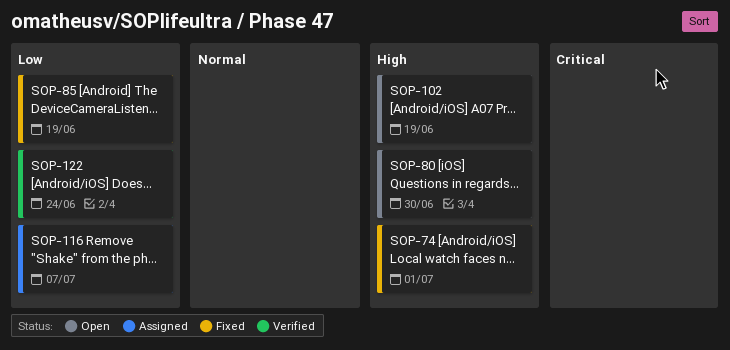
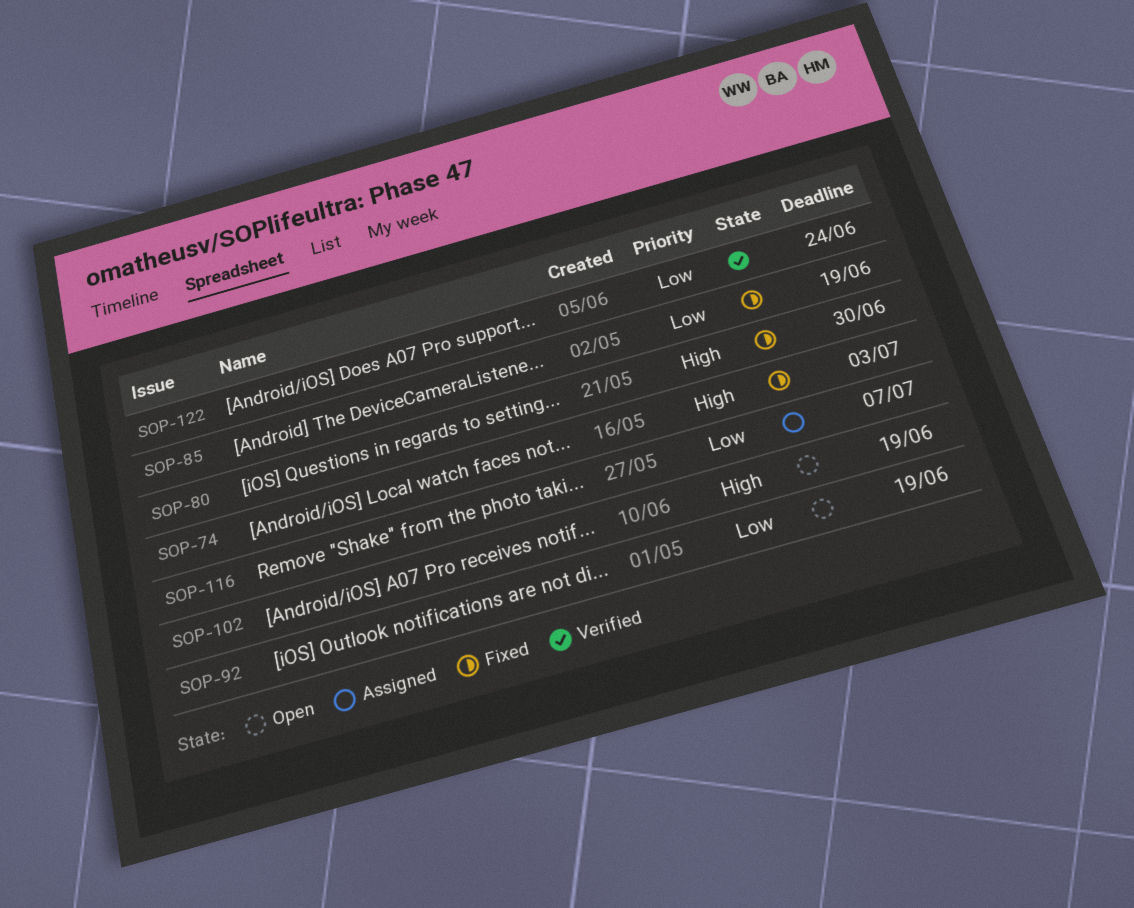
SOP-74, due: Jul 1 -> Jul 3
SOP-80, status: Open -> Fixed
SOP-92: none -> present

